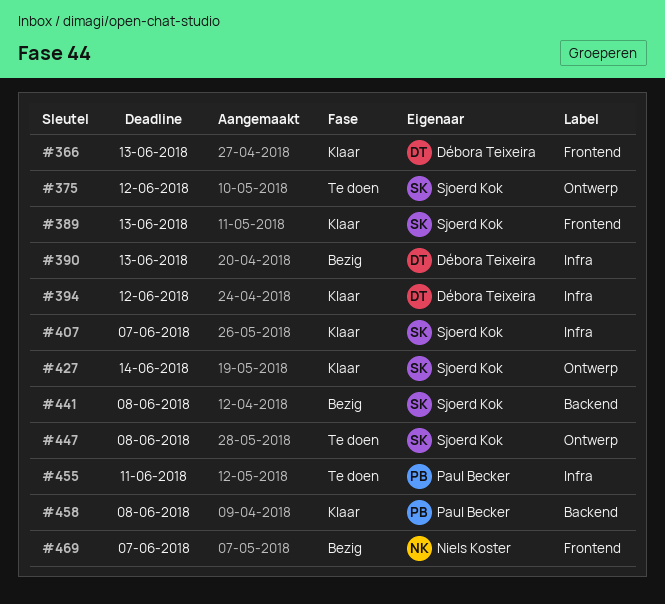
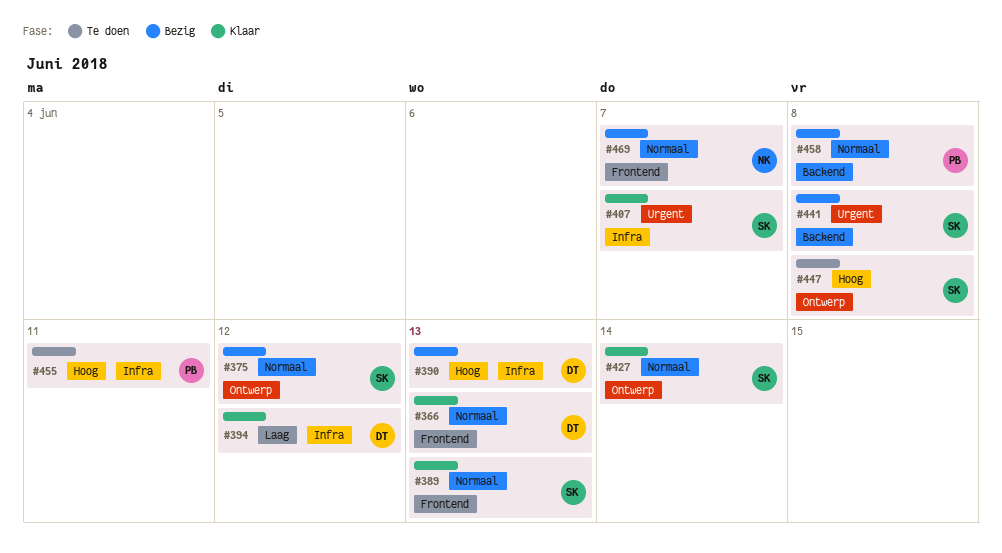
#375, status: Te doen -> Bezig
#458, status: Klaar -> Bezig

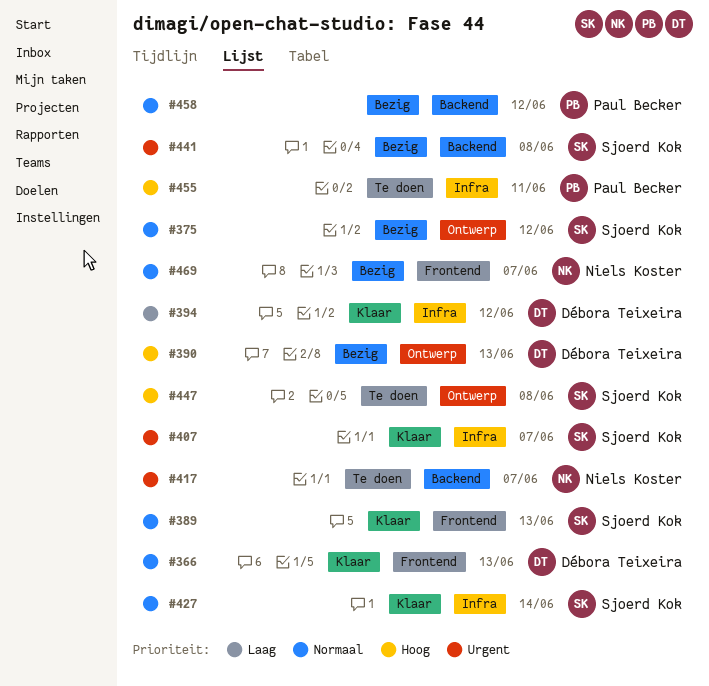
#390, label: Infra -> Ontwerp
#417: none -> present
#427, label: Ontwerp -> Infra
#458, due: Jun 8 -> Jun 12

